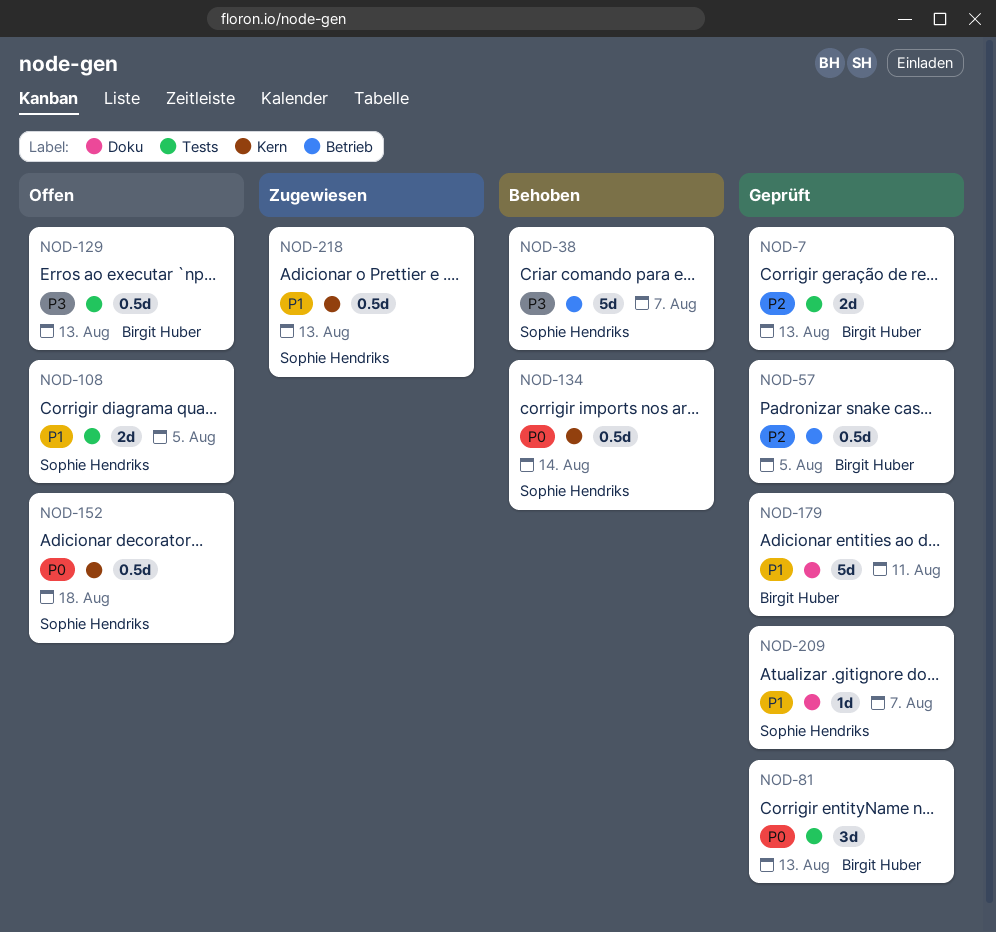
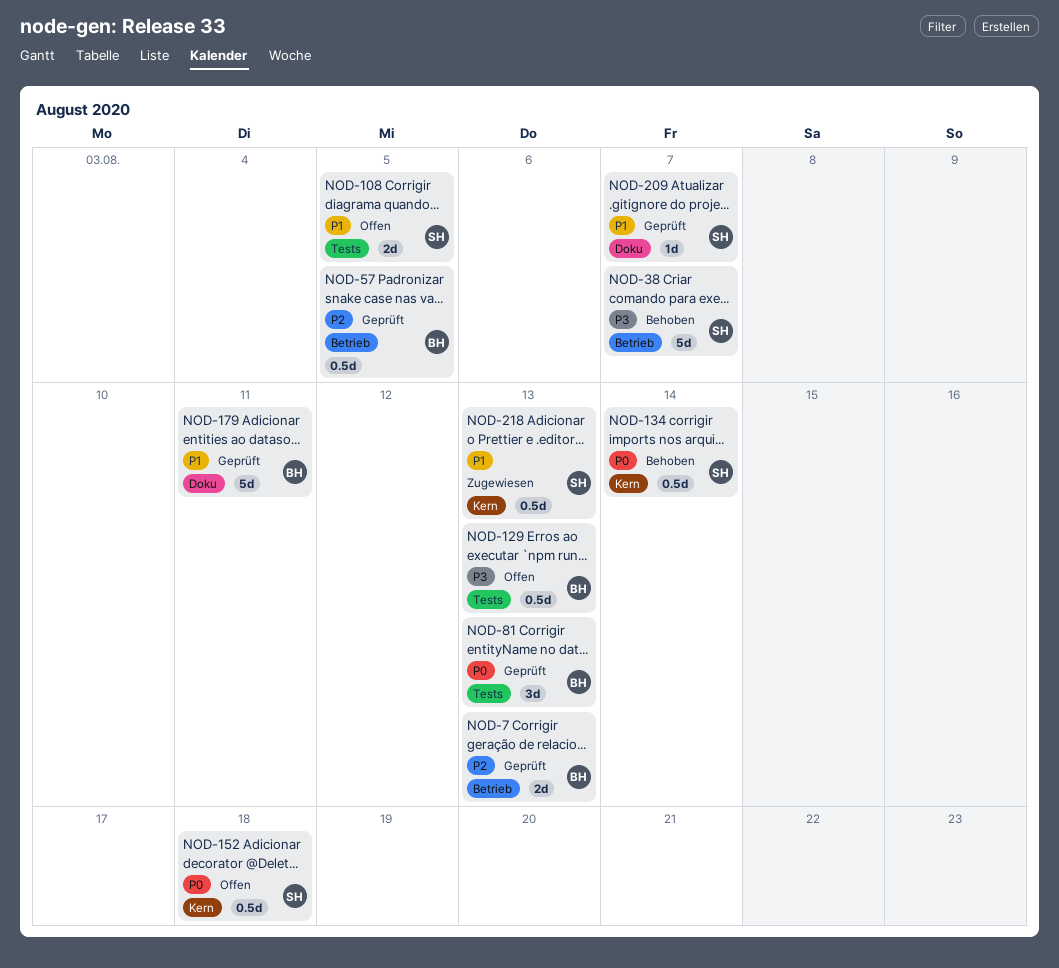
NOD-7, label: Tests -> Betrieb

